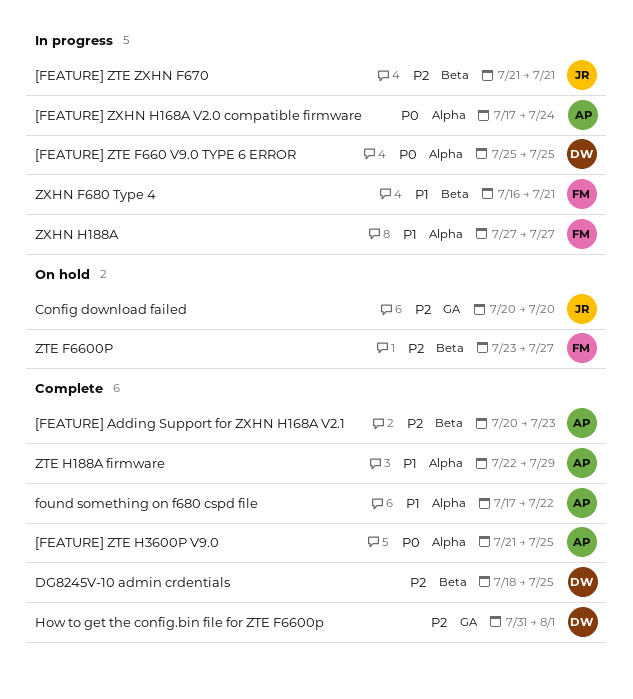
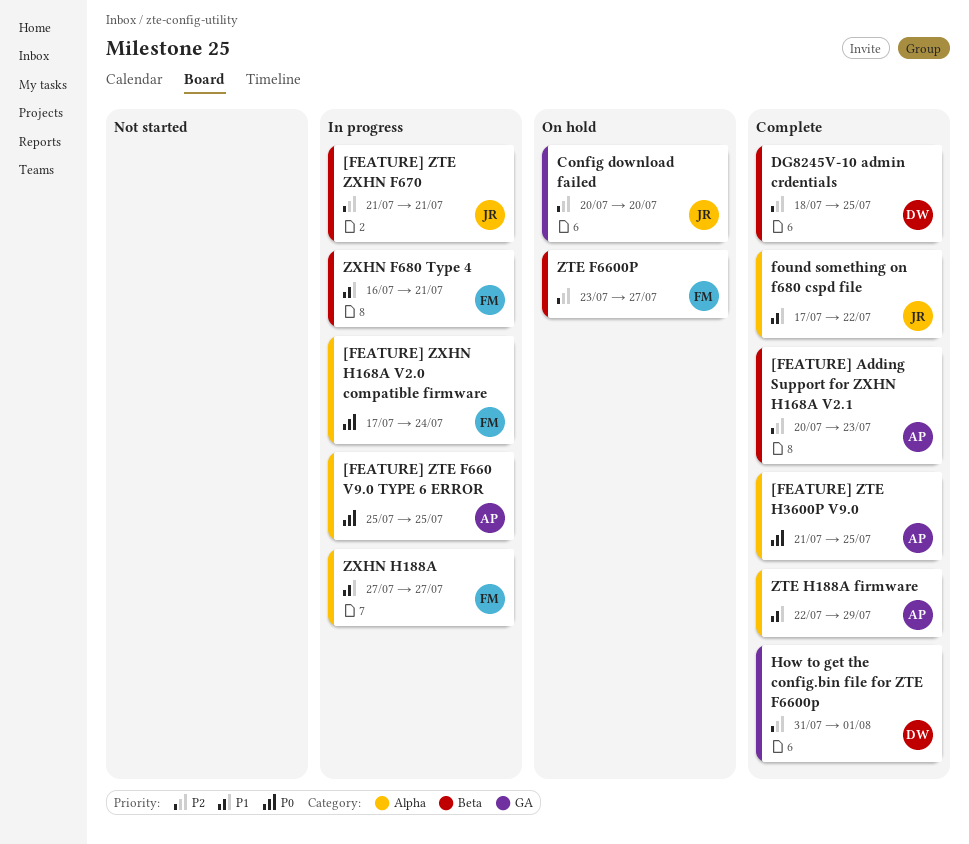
[FEATURE] ZTE F660 V9.0 TYPE 6 ERROR, owner: DW -> AP
[FEATURE] ZXHN H168A V2.0 compatible firmware, owner: AP -> FM
found something on f680 cspd file, owner: AP -> JR

